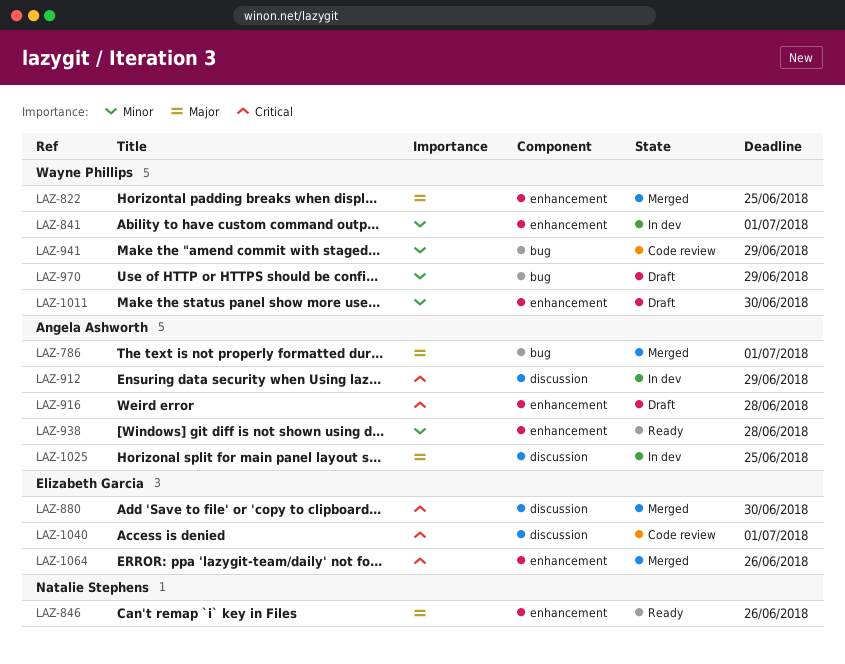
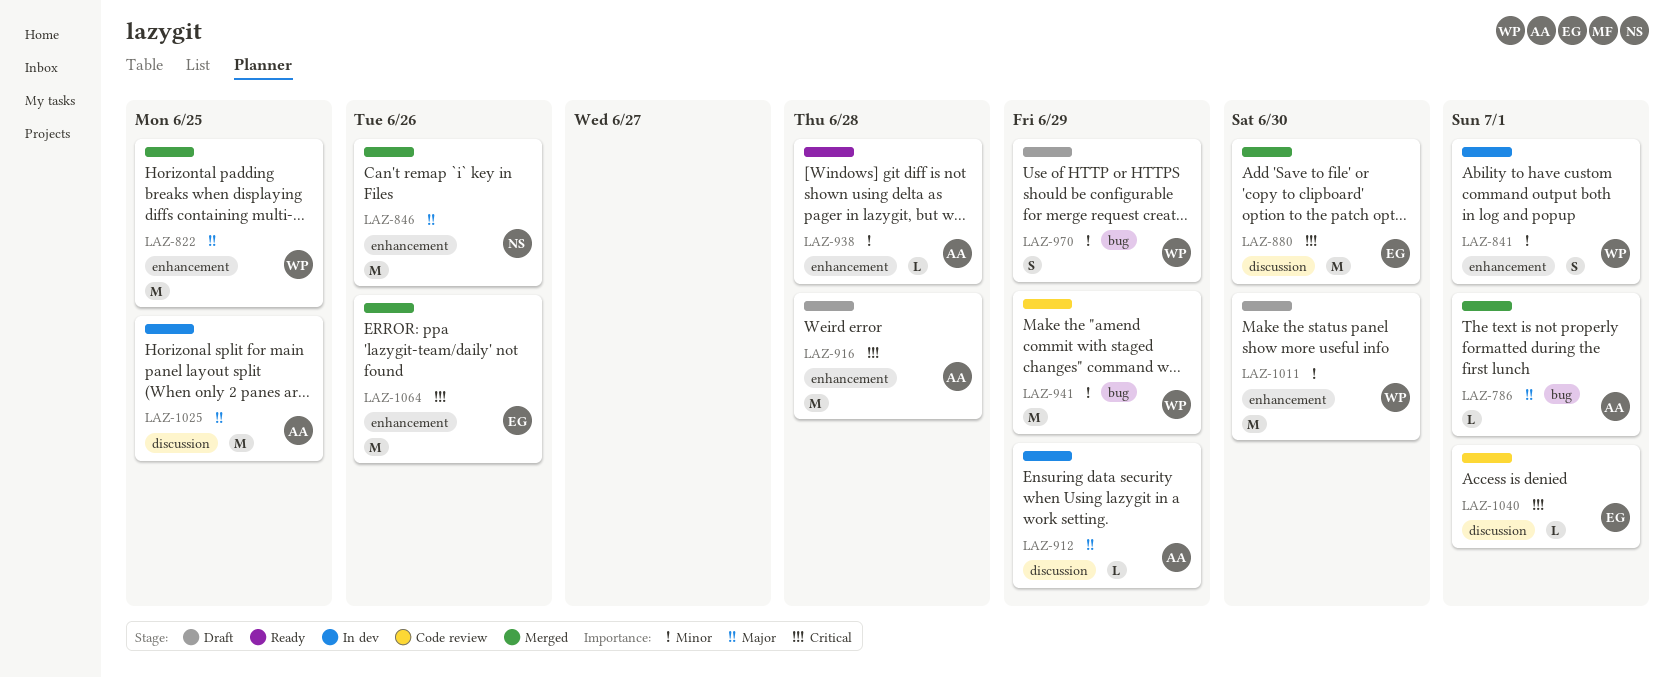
LAZ-846, status: Ready -> Merged
LAZ-912, priority: Critical -> Major

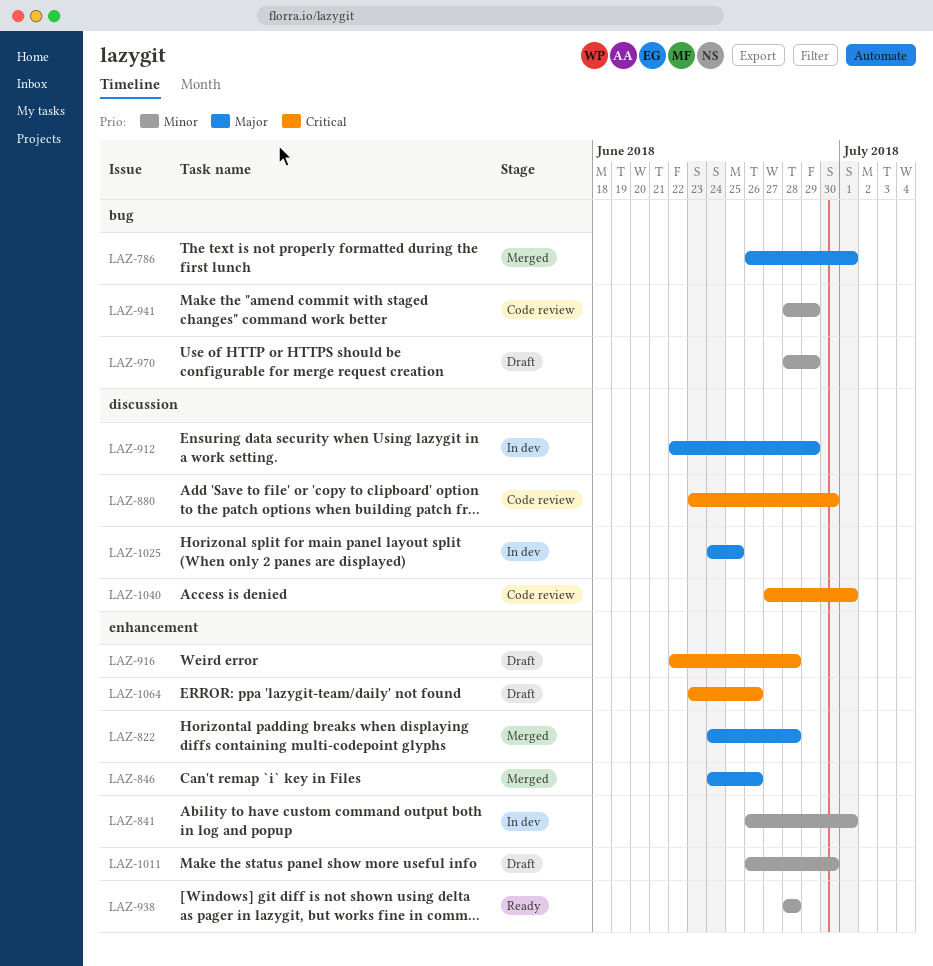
LAZ-822, due: Jun 25 -> Jun 28
LAZ-880, status: Merged -> Code review
LAZ-1064, status: Merged -> Draft

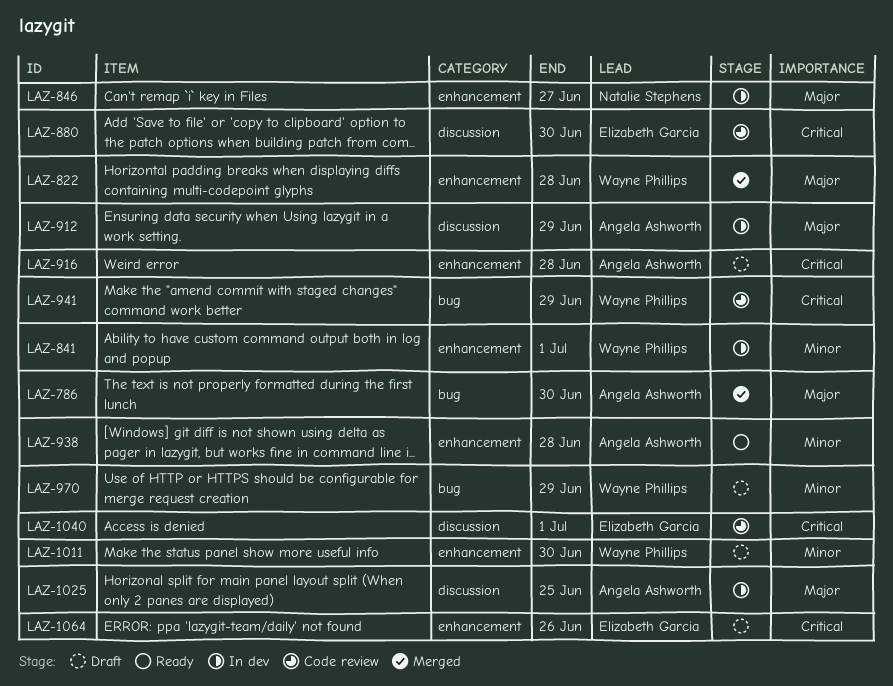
LAZ-786, due: Jul 1 -> Jun 30
LAZ-846, status: Merged -> In dev
LAZ-846, due: Jun 26 -> Jun 27
LAZ-941, priority: Minor -> Critical

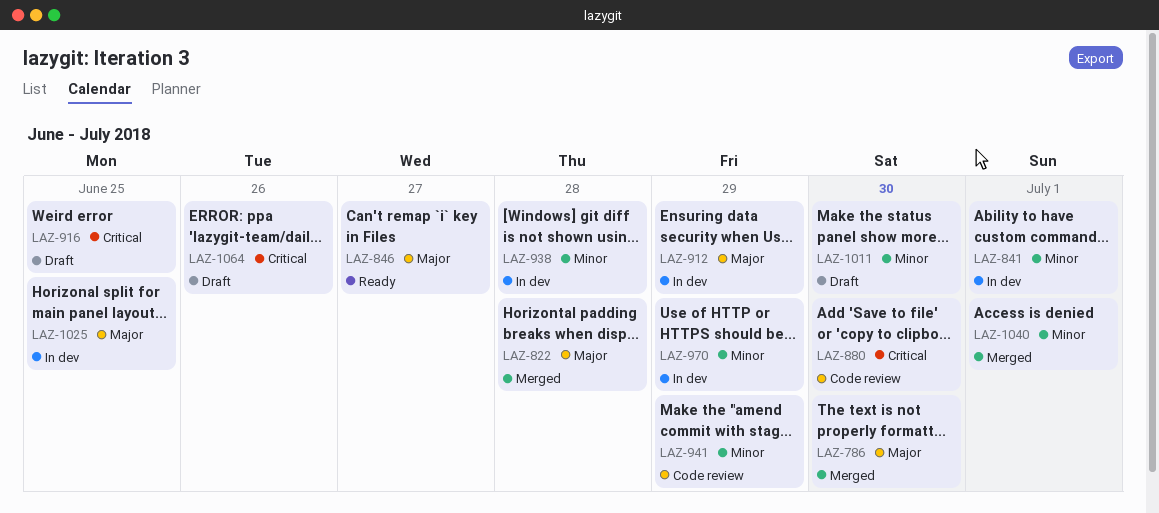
LAZ-846, status: In dev -> Ready
LAZ-916, due: Jun 28 -> Jun 25
LAZ-938, status: Ready -> In dev
LAZ-941, priority: Critical -> Minor
LAZ-970, status: Draft -> In dev
LAZ-1040, status: Code review -> Merged
LAZ-1040, priority: Critical -> Minor

